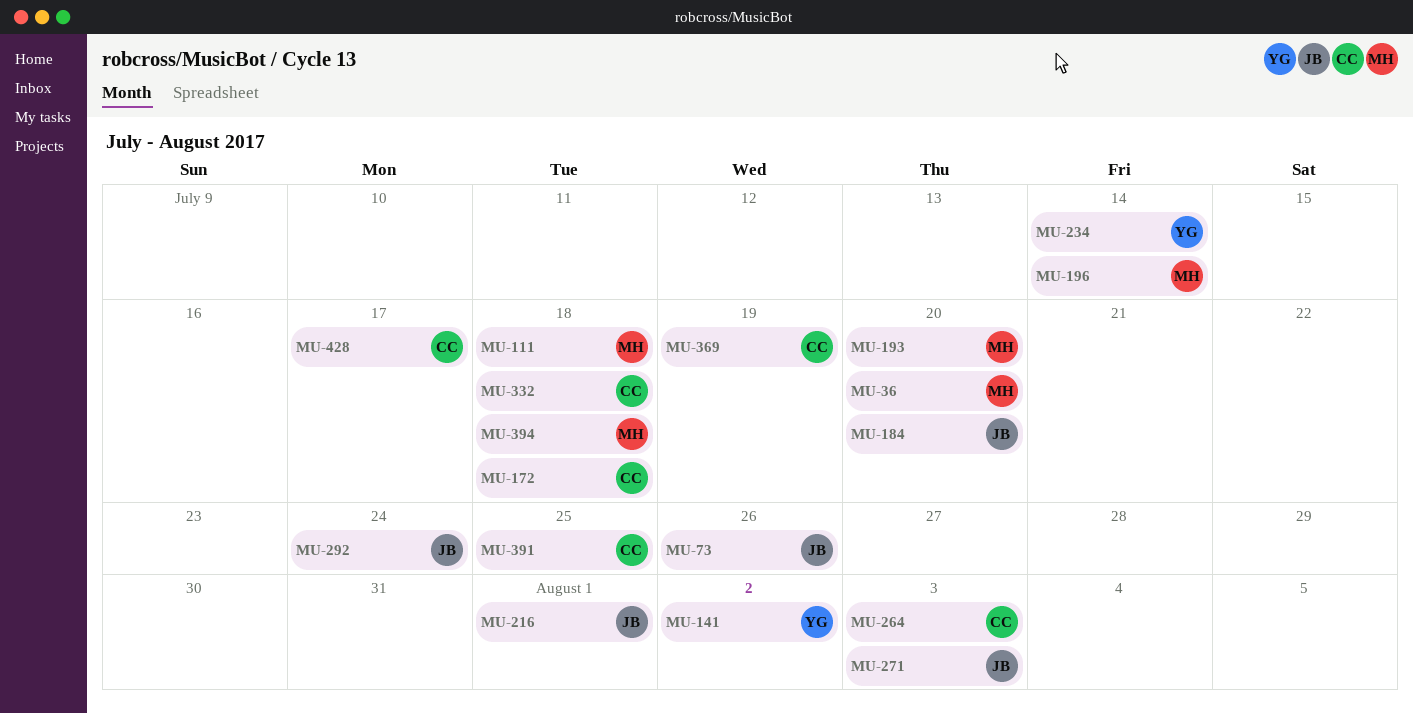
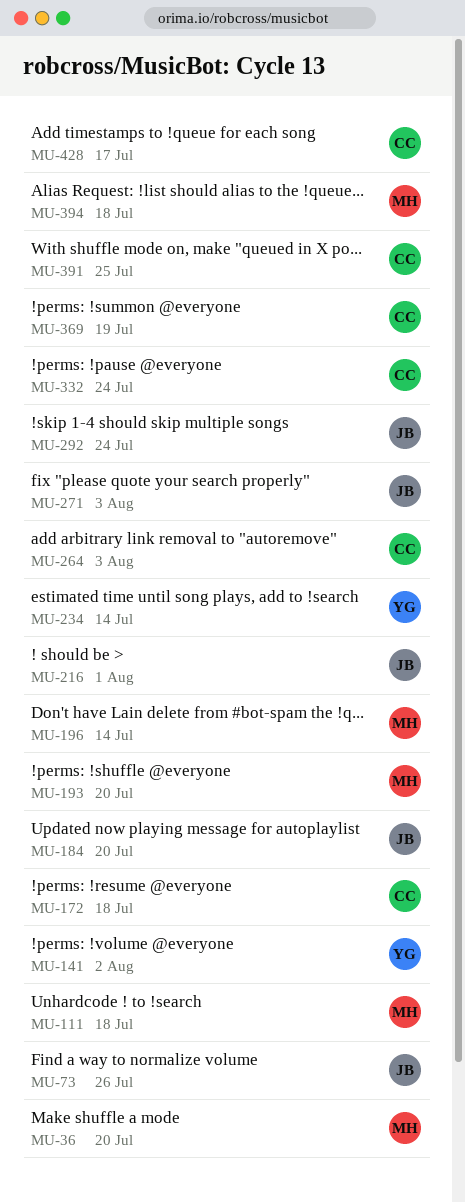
MU-332, due: Jul 18 -> Jul 24

